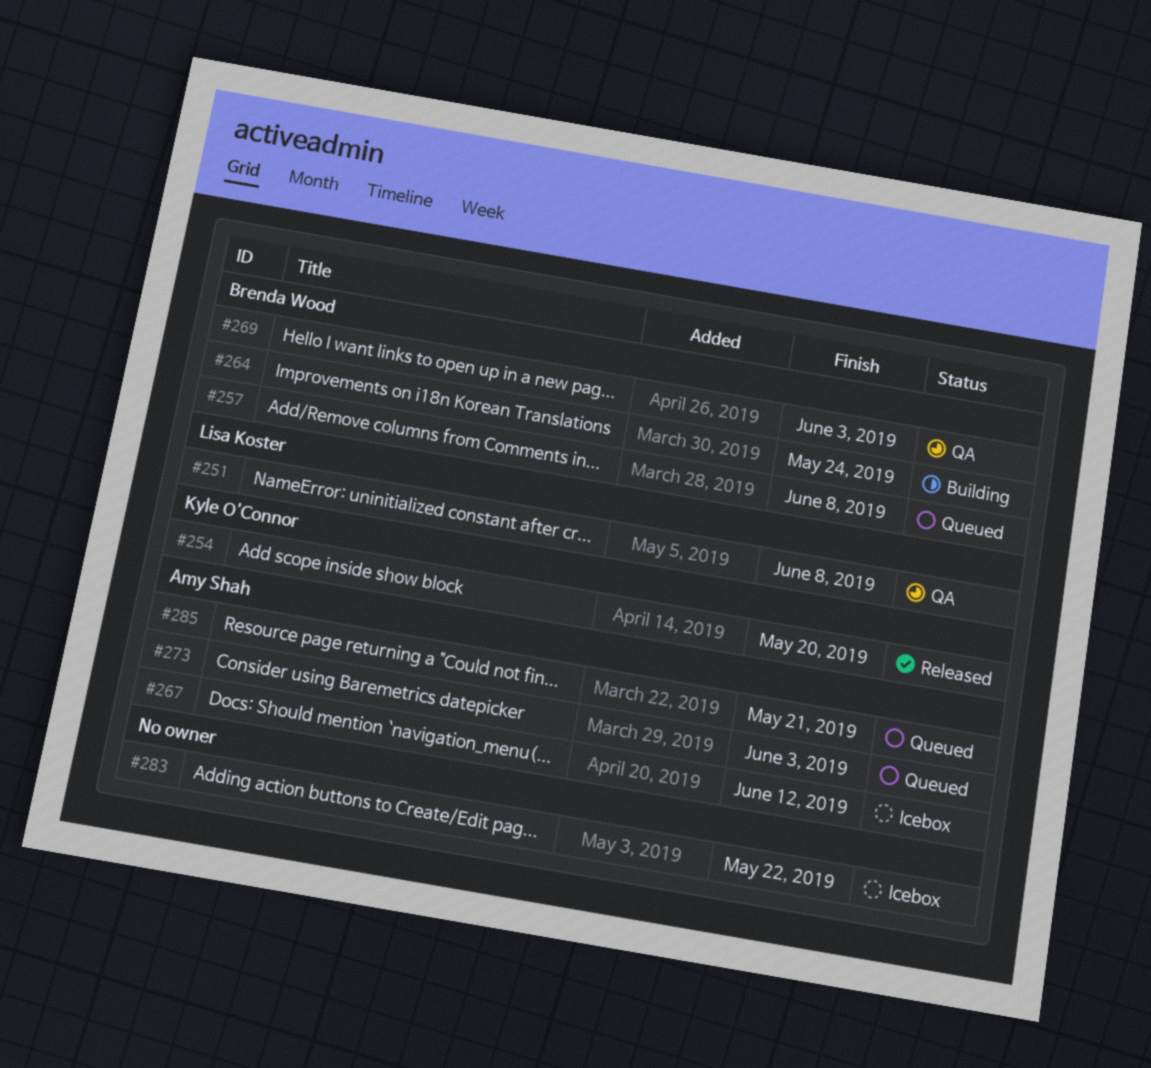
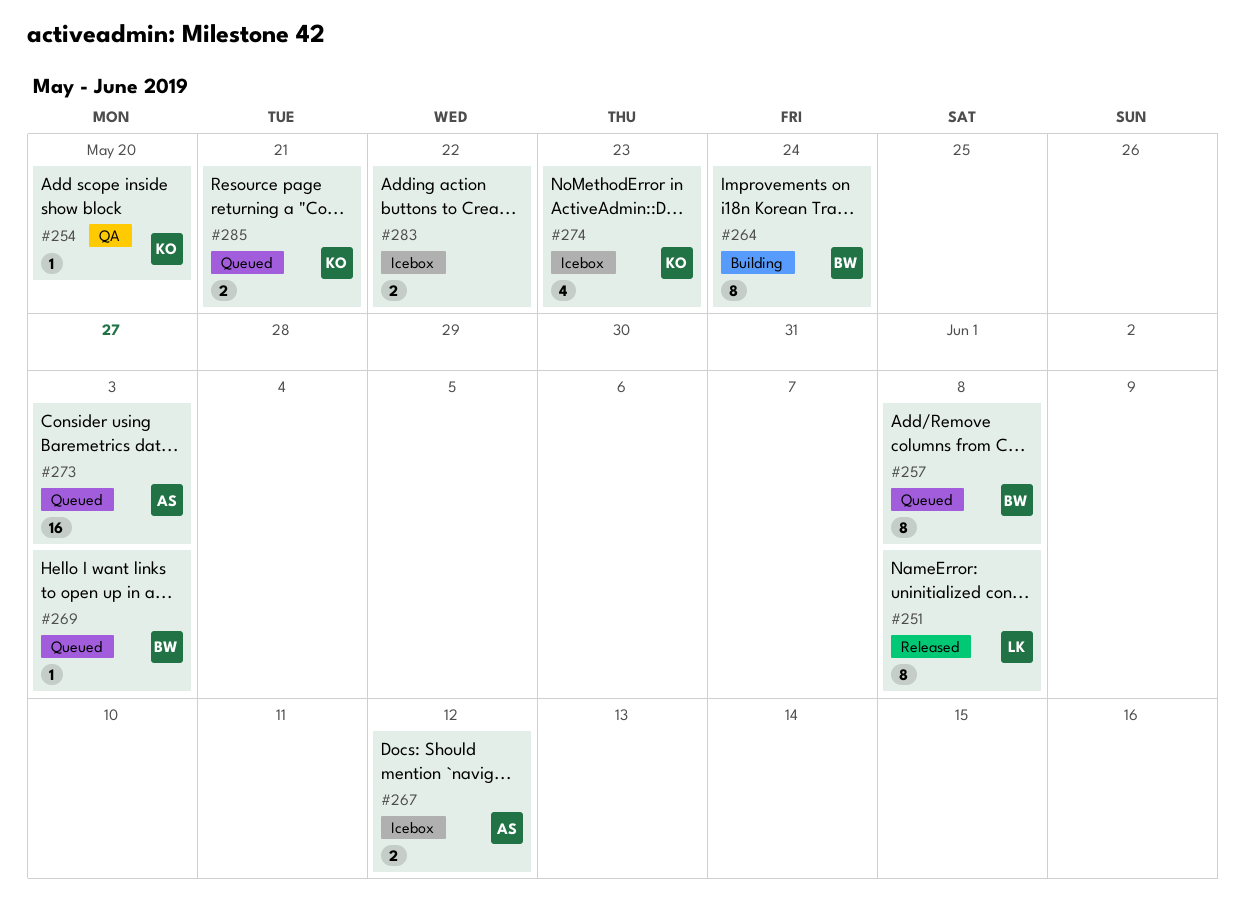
#251, status: QA -> Released
#254, status: Released -> QA
#269, status: QA -> Queued
#274: none -> present
#285, owner: Amy Shah -> Kyle O'Connor

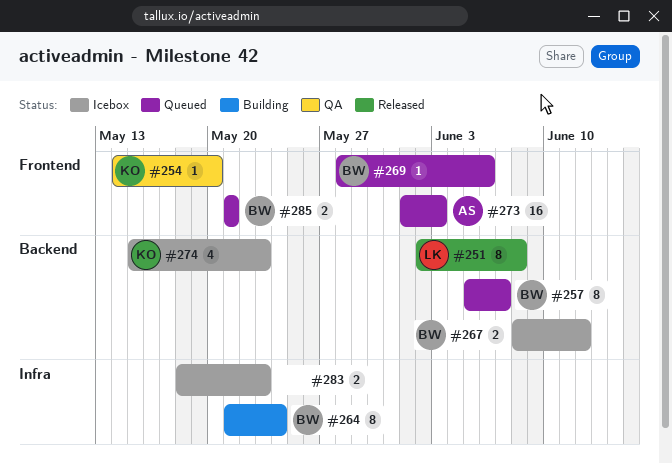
#257, due: Jun 8 -> Jun 7
#267, owner: AS -> BW
#269, due: Jun 3 -> Jun 6
#283, due: May 22 -> May 23
#285, owner: KO -> BW

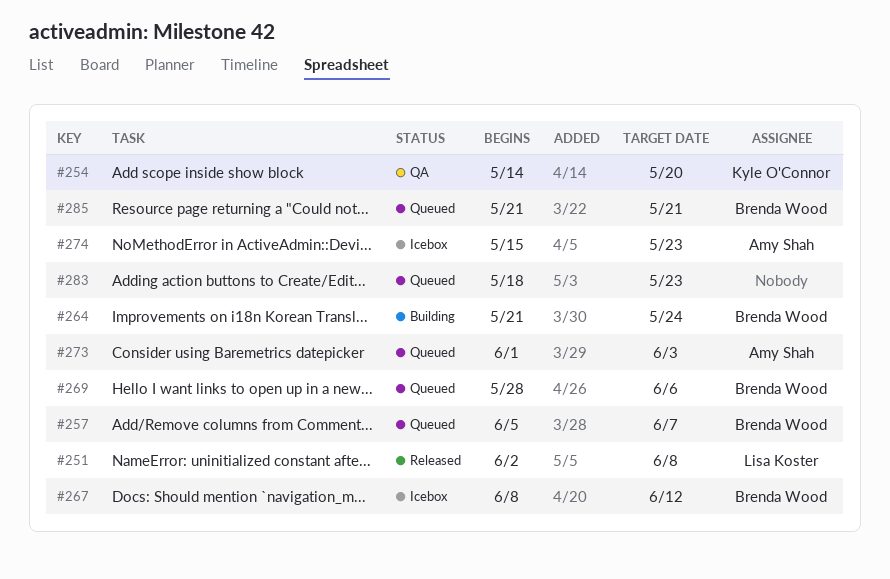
#274, owner: Kyle O'Connor -> Amy Shah
#283, status: Icebox -> Queued

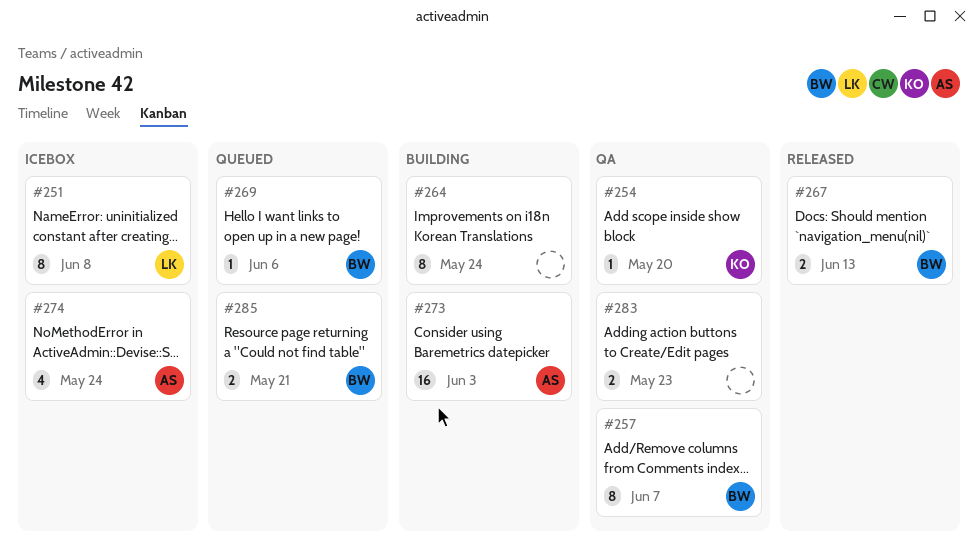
#251, status: Released -> Icebox
#257, status: Queued -> QA
#264, owner: Brenda Wood -> none
#267, status: Icebox -> Released
#267, due: Jun 12 -> Jun 13
#273, status: Queued -> Building
#274, due: May 23 -> May 24
#283, status: Queued -> QA

